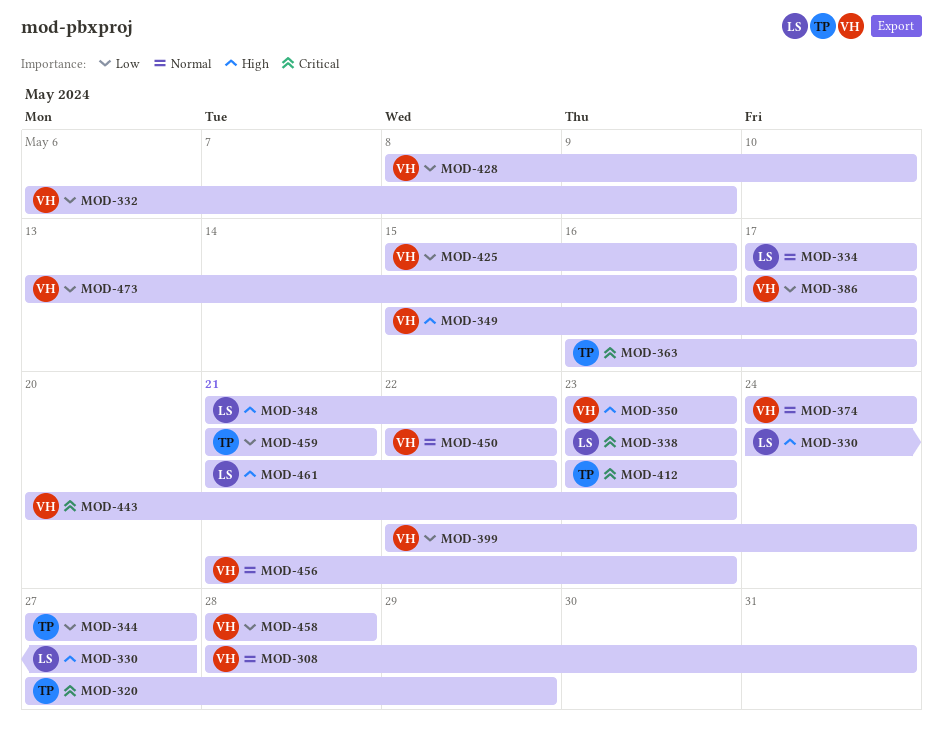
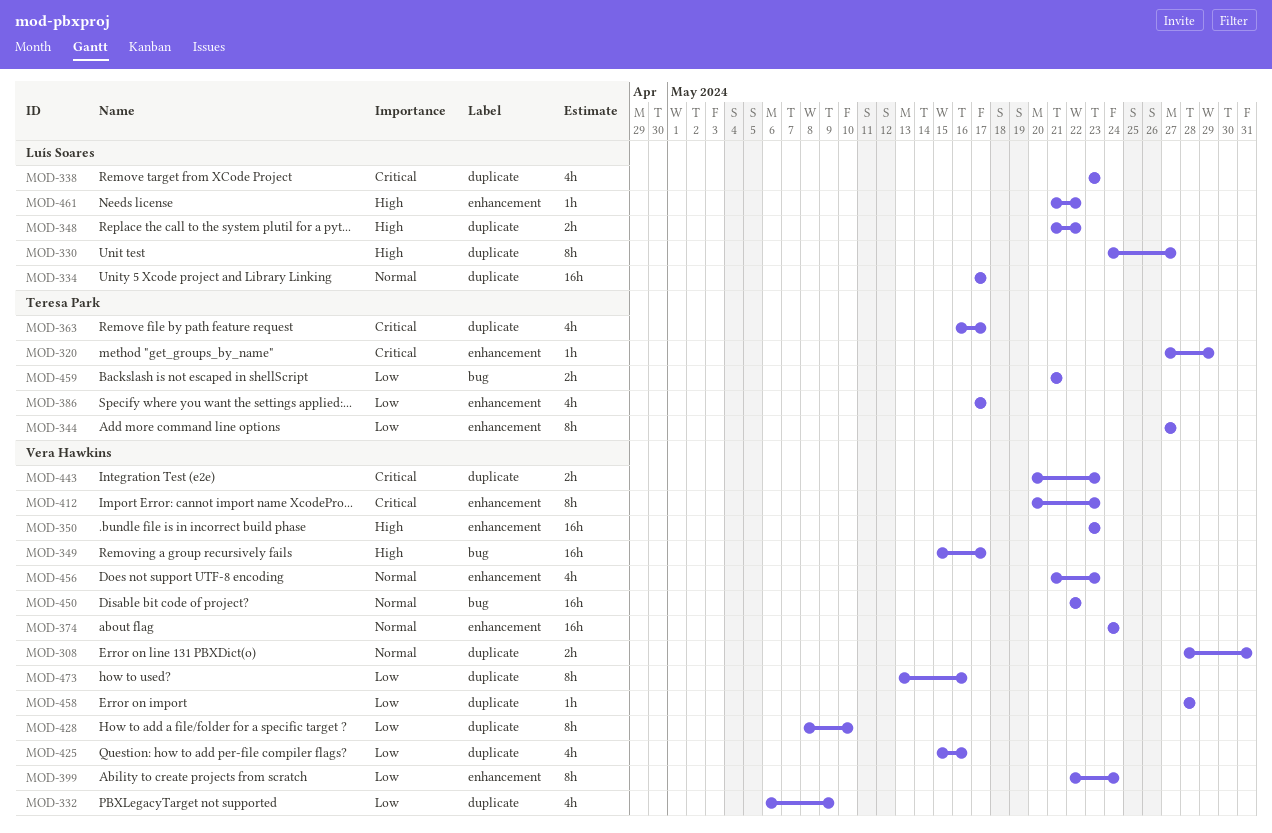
MOD-386, owner: Vera Hawkins -> Teresa Park
MOD-412, owner: Teresa Park -> Vera Hawkins
MOD-412, start: May 23 -> May 20

